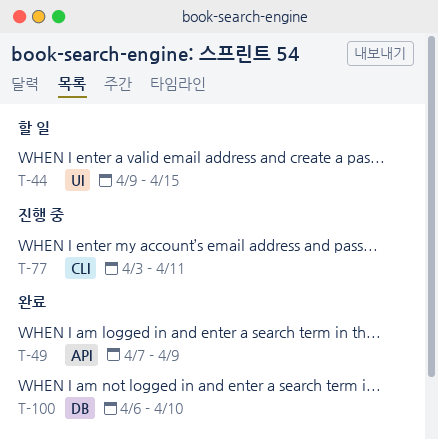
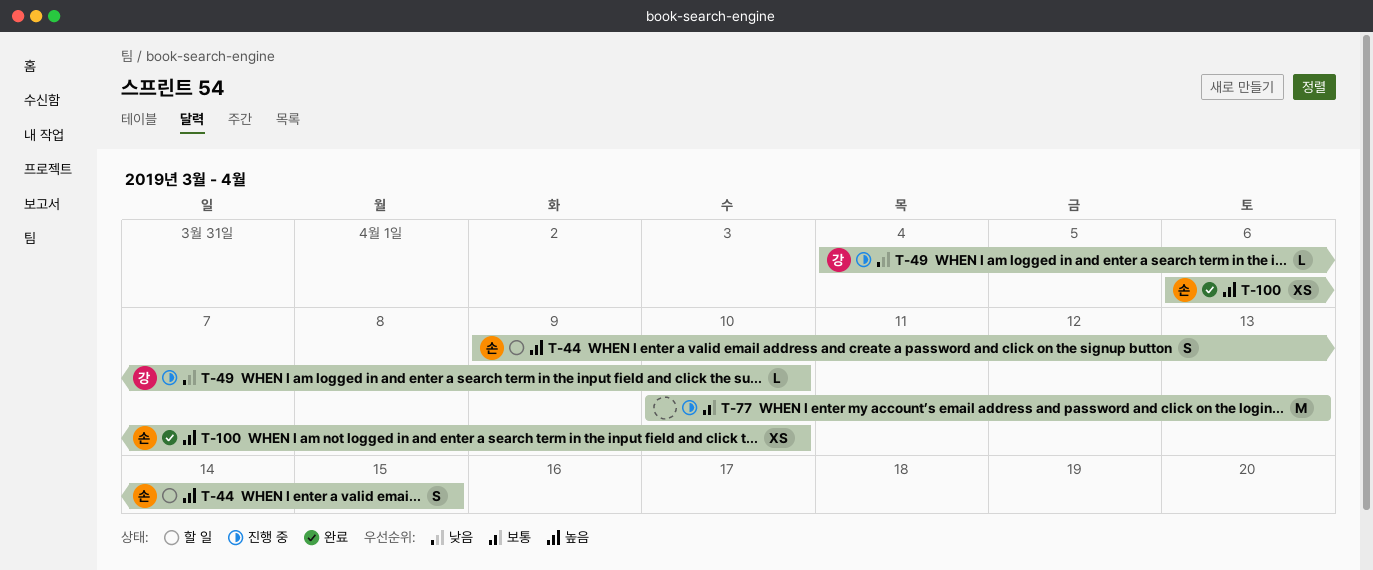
T-49, status: 완료 -> 진행 중
T-49, start: Apr 7 -> Apr 4
T-49, due: Apr 9 -> Apr 10
T-77, start: Apr 3 -> Apr 10
T-77, due: Apr 11 -> Apr 13

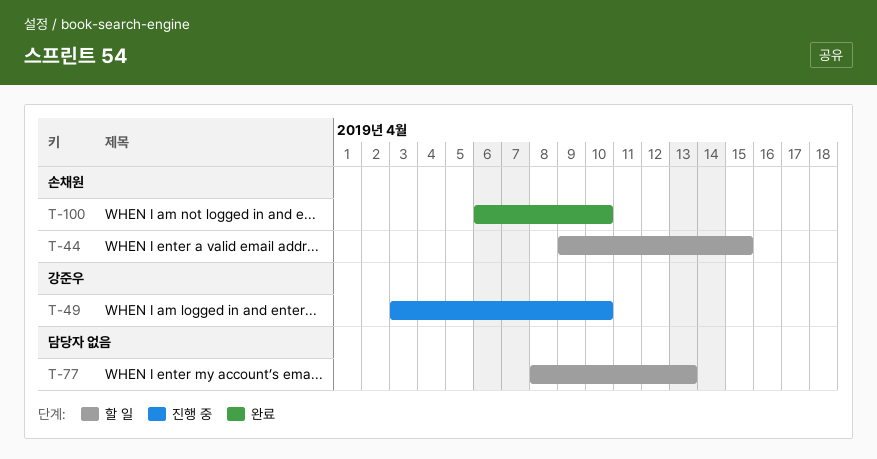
T-49, start: Apr 4 -> Apr 3
T-77, status: 진행 중 -> 할 일
T-77, start: Apr 10 -> Apr 8

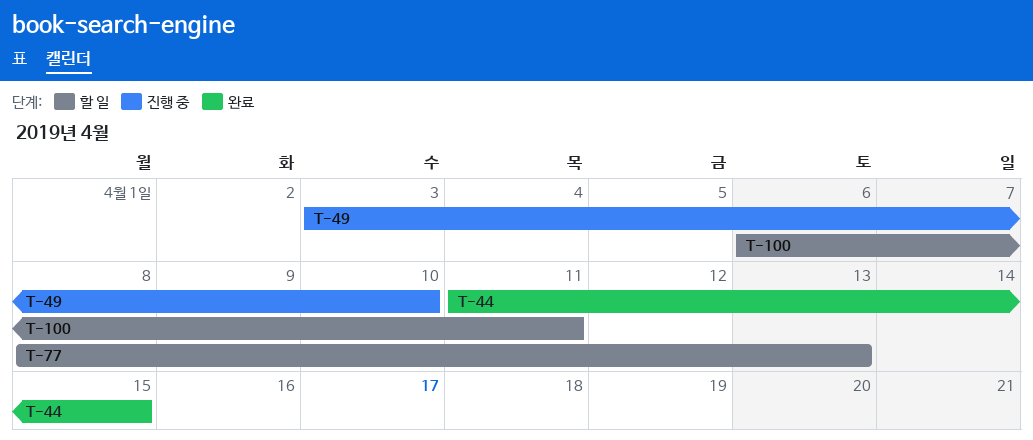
T-44, status: 할 일 -> 완료
T-44, start: Apr 9 -> Apr 11
T-100, status: 완료 -> 할 일
T-100, due: Apr 10 -> Apr 11

